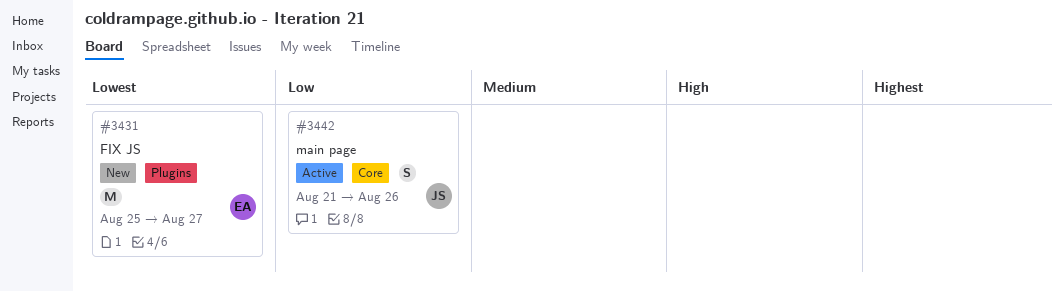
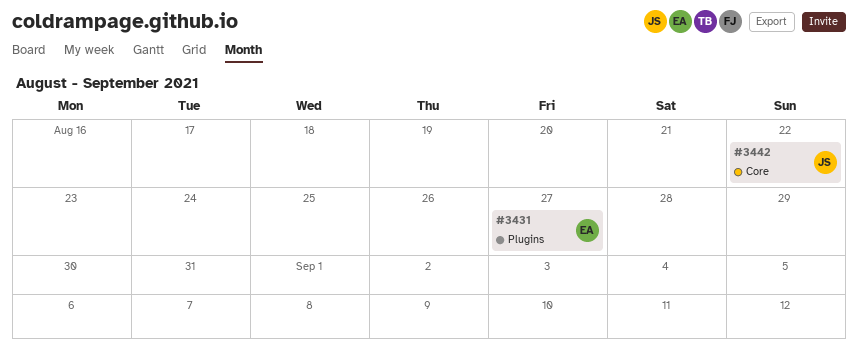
#3442, due: Aug 26 -> Aug 22

